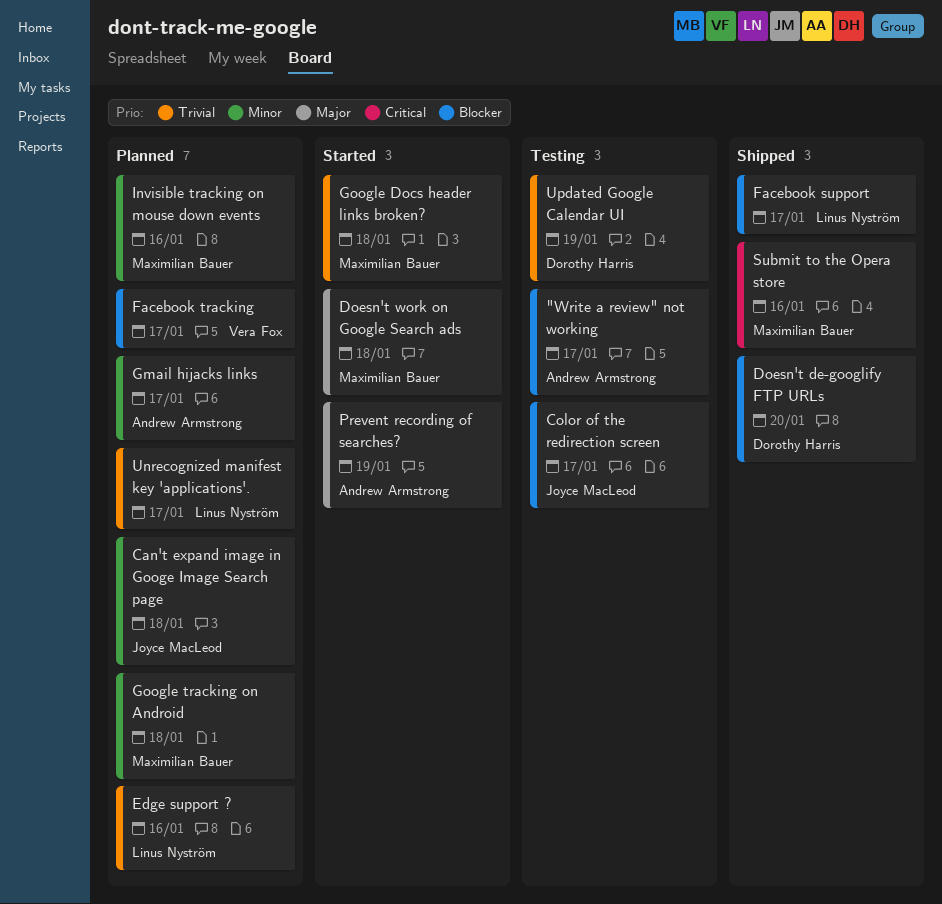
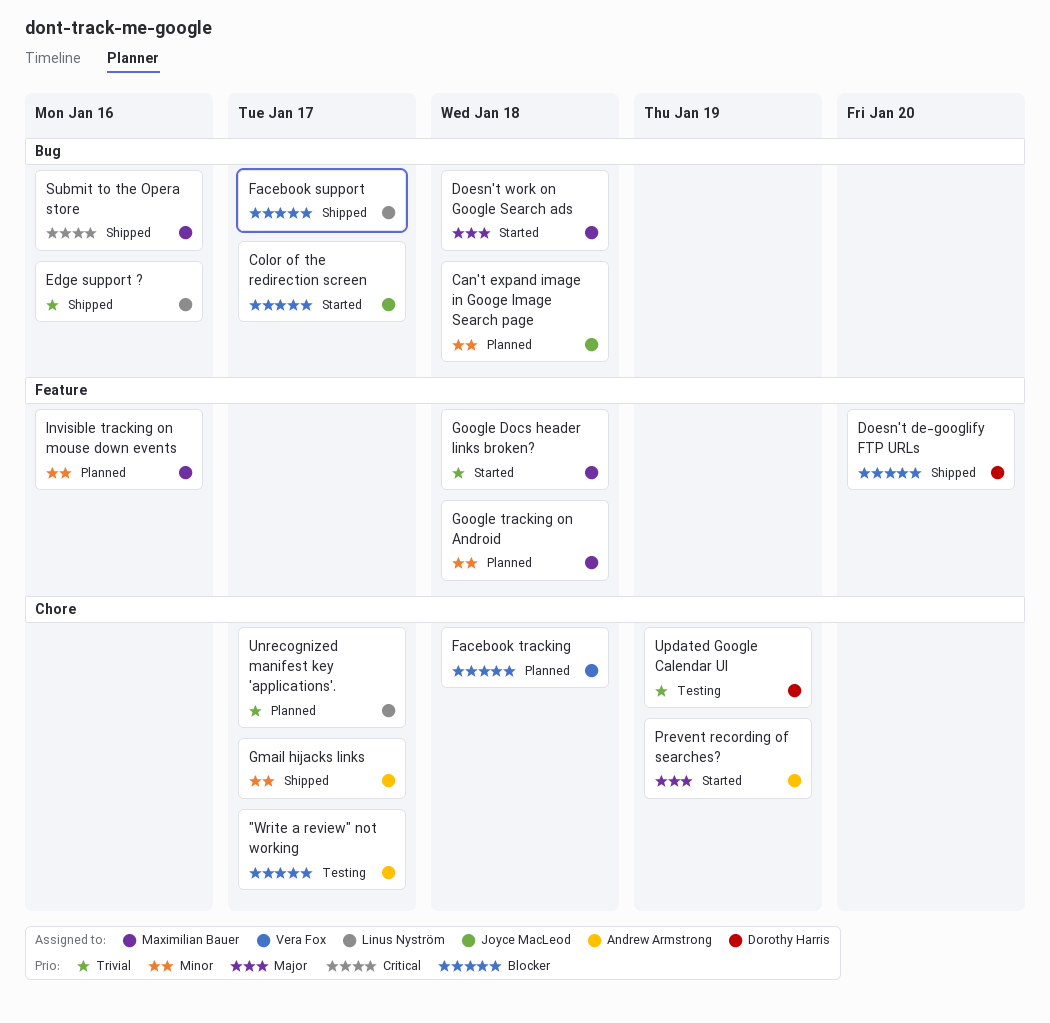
Color of the redirection screen, status: Testing -> Started
Edge support ?, status: Planned -> Shipped
Facebook tracking, due: Jan 17 -> Jan 18
Gmail hijacks links, status: Planned -> Shipped

